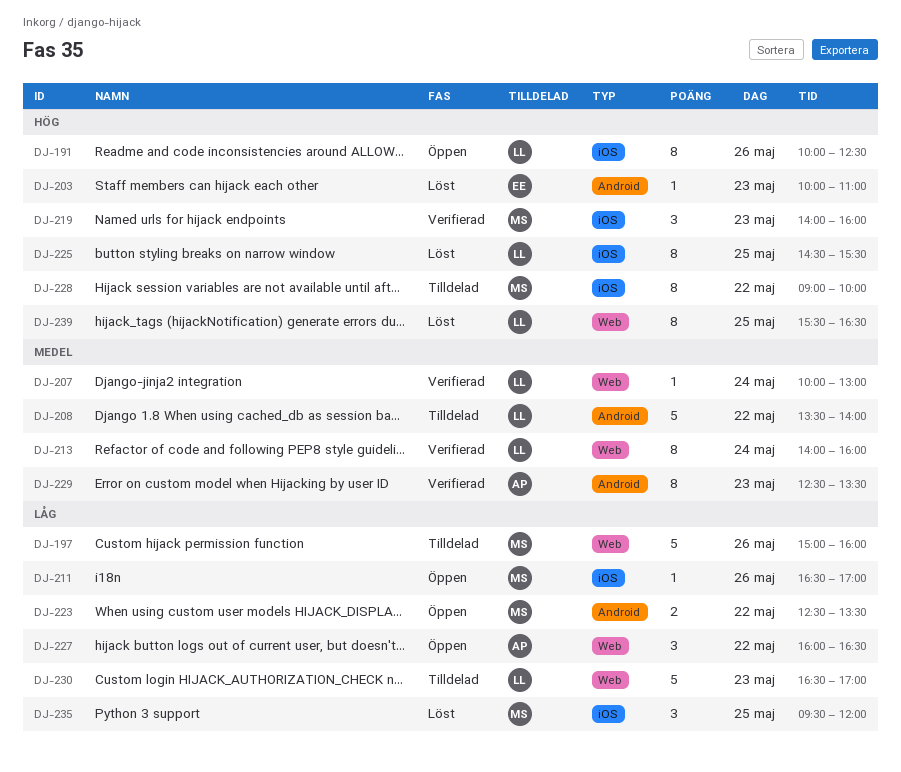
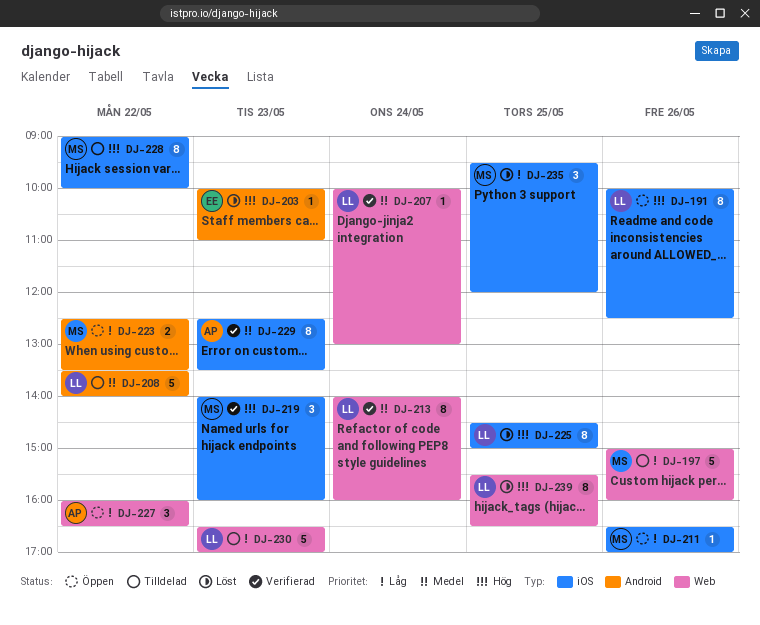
DJ-225, ends: 15:30 -> 15:00
DJ-229, label: Android -> iOS

